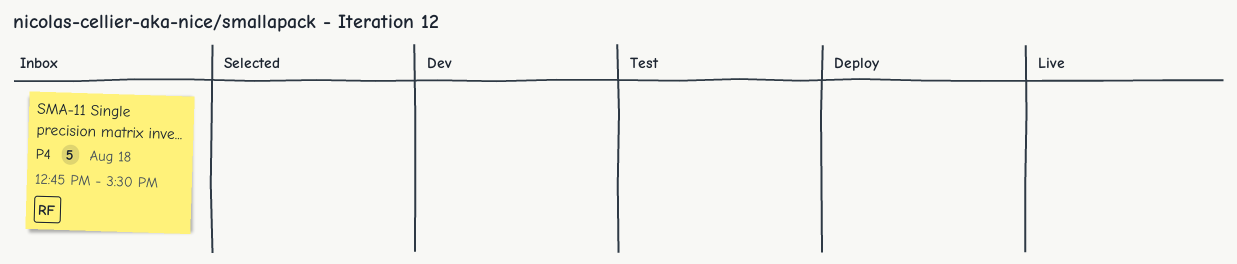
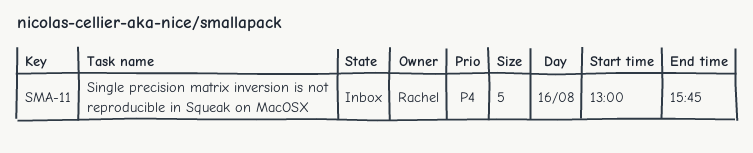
SMA-11, day: Aug 18 -> Aug 16
SMA-11, begins: 12:45 -> 13:00
SMA-11, ends: 15:30 -> 15:45

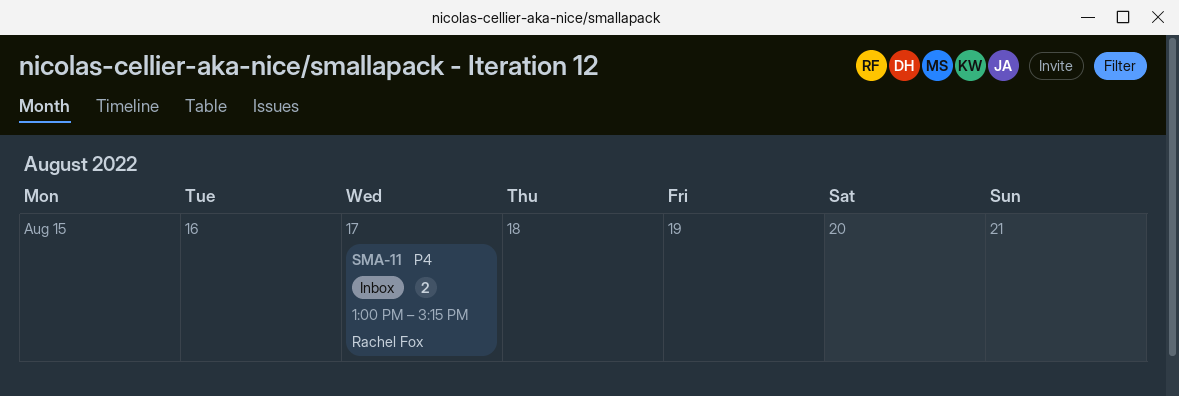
SMA-11, estimate: 5 -> 2
SMA-11, day: Aug 16 -> Aug 17
SMA-11, ends: 15:45 -> 15:15

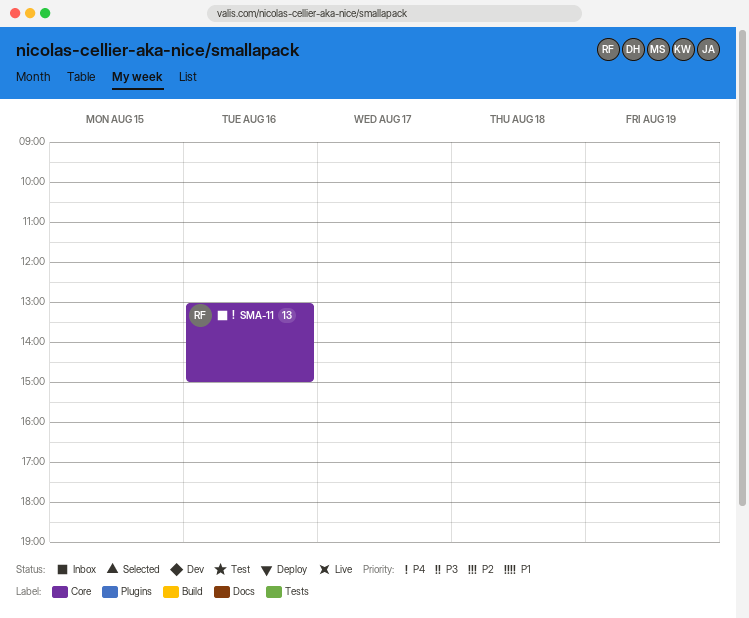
SMA-11, estimate: 2 -> 13
SMA-11, day: Aug 17 -> Aug 16
SMA-11, ends: 15:15 -> 15:00

